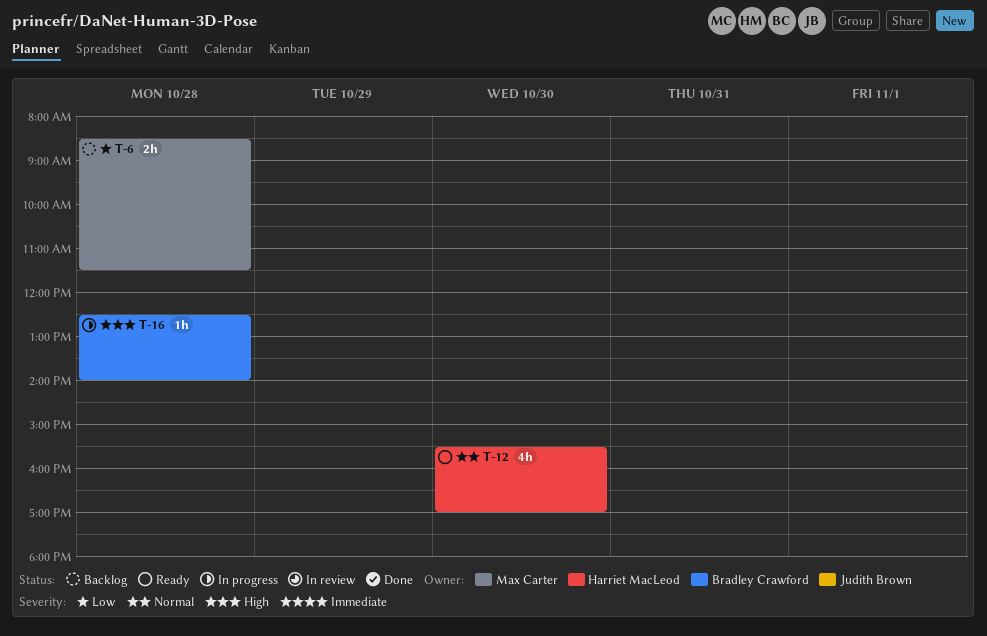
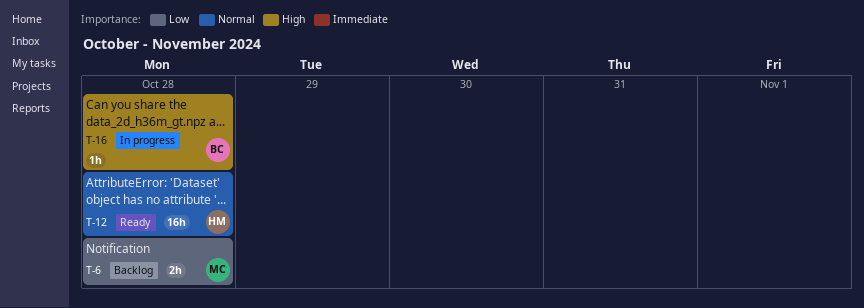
T-12, estimate: 4h -> 16h
T-12, day: Oct 30 -> Oct 28

